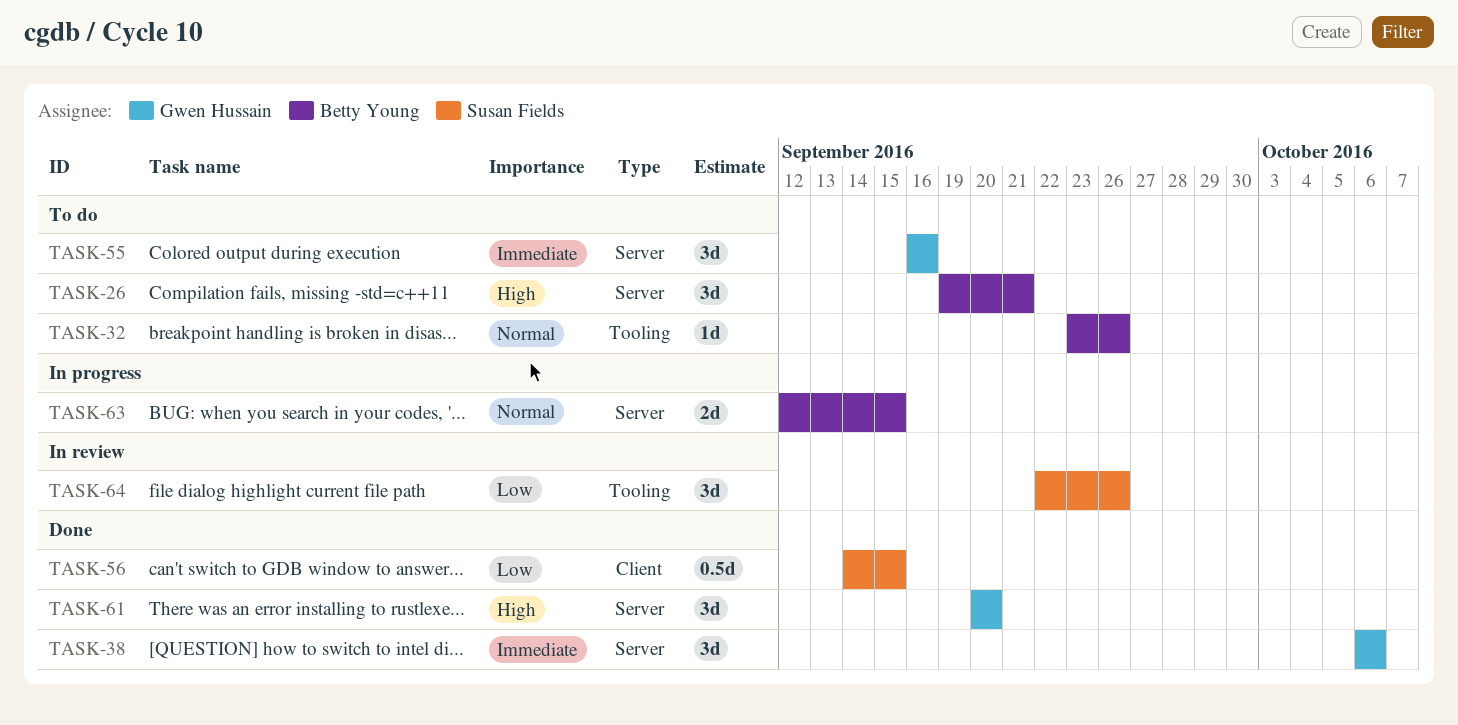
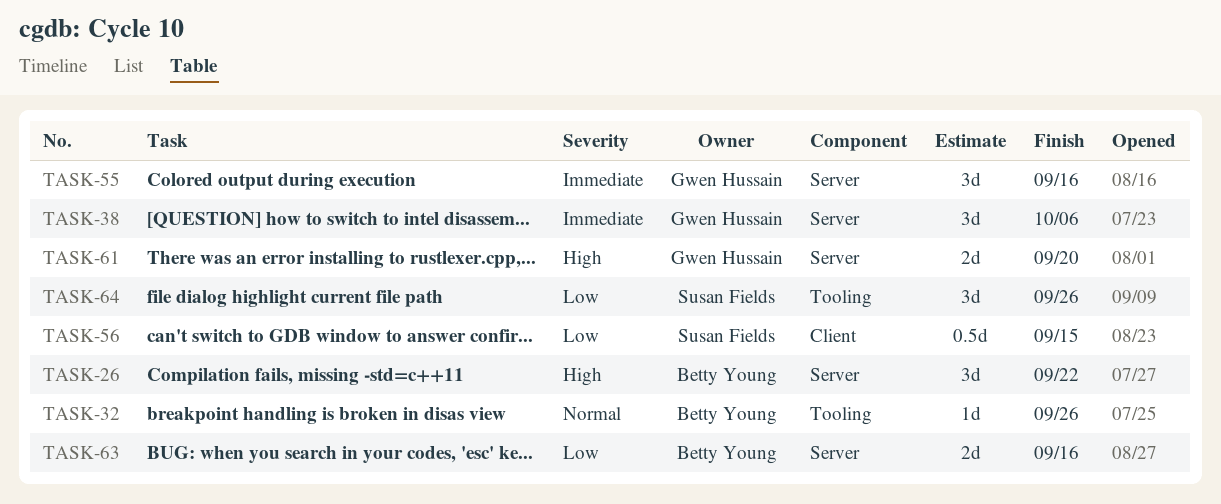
TASK-26, due: Sep 21 -> Sep 22
TASK-61, estimate: 3d -> 2d
TASK-63, priority: Normal -> Low
TASK-63, due: Sep 15 -> Sep 16

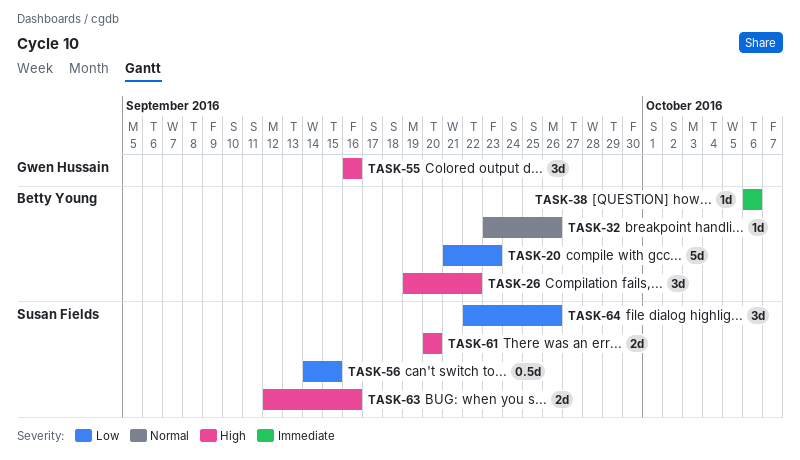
TASK-20: none -> present
TASK-38, owner: Gwen Hussain -> Betty Young
TASK-38, estimate: 3d -> 1d
TASK-55, priority: Immediate -> High
TASK-61, owner: Gwen Hussain -> Susan Fields
TASK-63, owner: Betty Young -> Susan Fields
TASK-63, priority: Low -> High

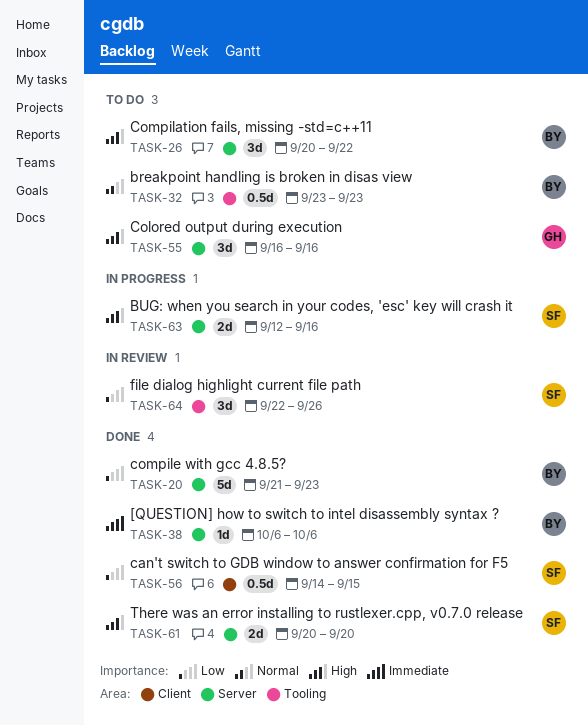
TASK-26, start: Sep 19 -> Sep 20
TASK-32, estimate: 1d -> 0.5d
TASK-32, due: Sep 26 -> Sep 23

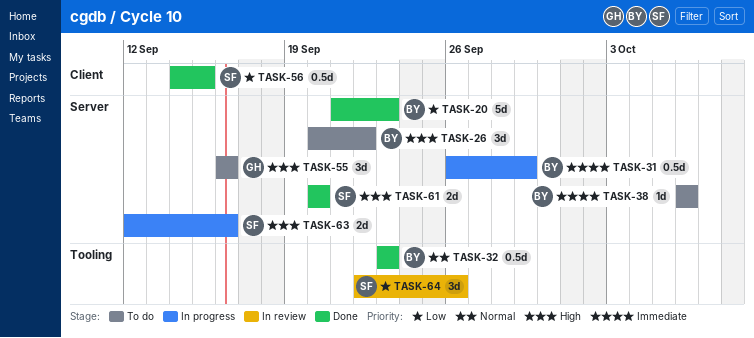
TASK-31: none -> present
TASK-32, status: To do -> Done
TASK-38, status: Done -> To do

